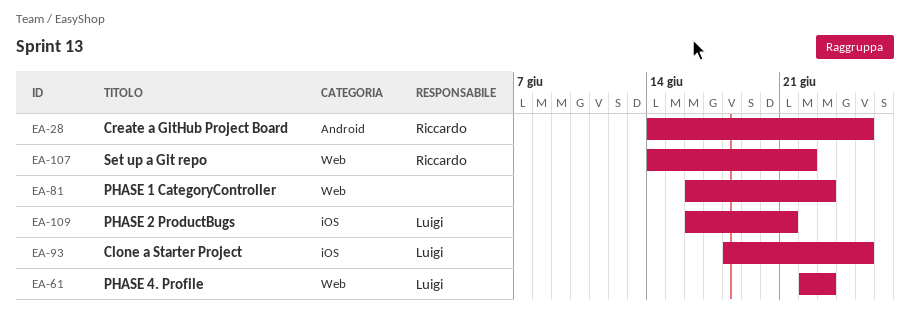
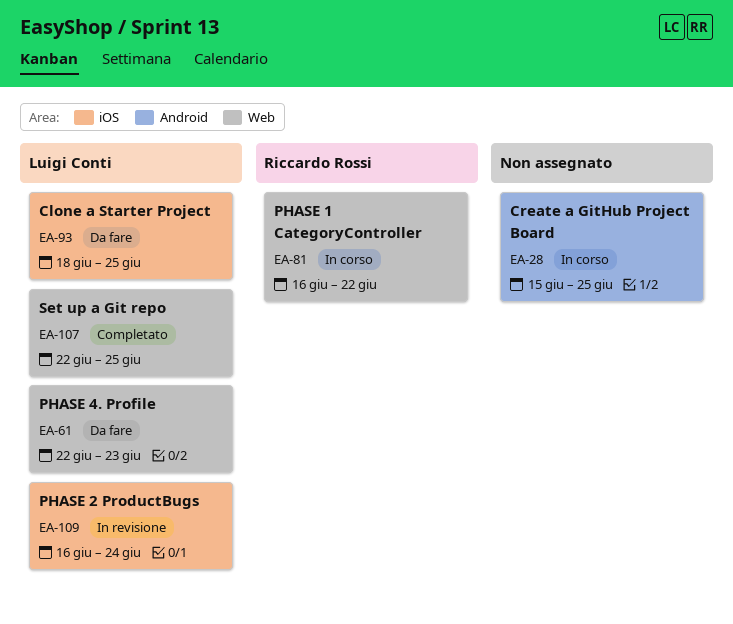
EA-28, owner: Riccardo Rossi -> none
EA-28, start: Jun 14 -> Jun 15
EA-81, owner: none -> Riccardo Rossi
EA-81, due: Jun 23 -> Jun 22
EA-107, owner: Riccardo Rossi -> Luigi Conti
EA-107, start: Jun 14 -> Jun 22
EA-107, due: Jun 22 -> Jun 25
EA-109, due: Jun 21 -> Jun 24

